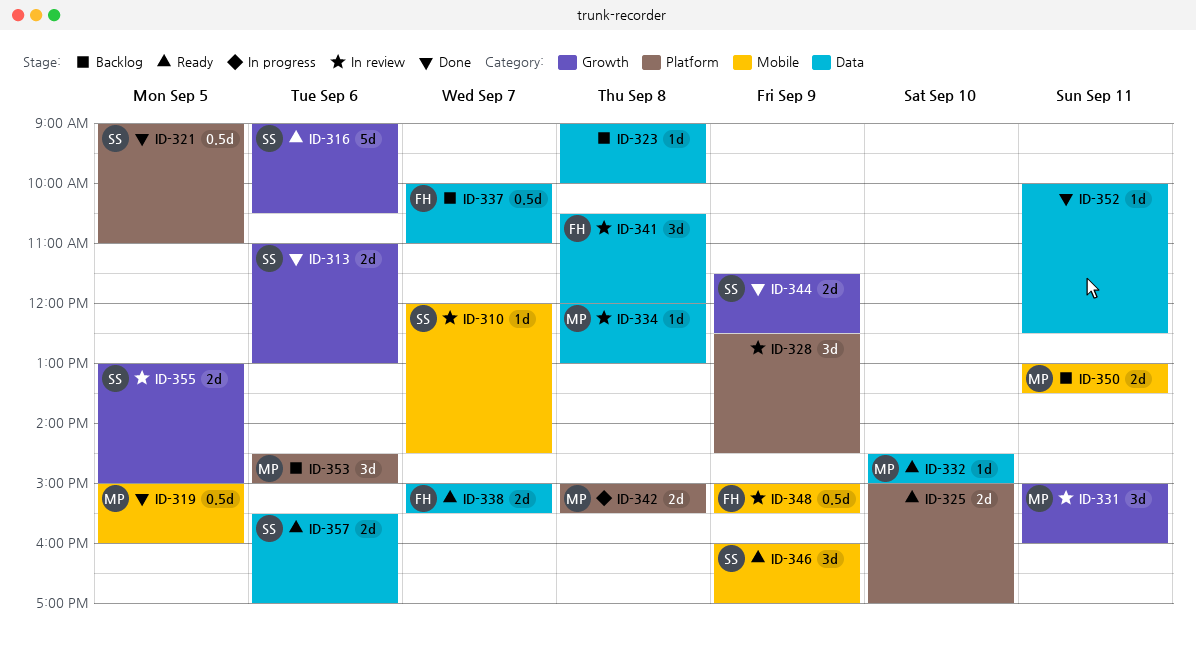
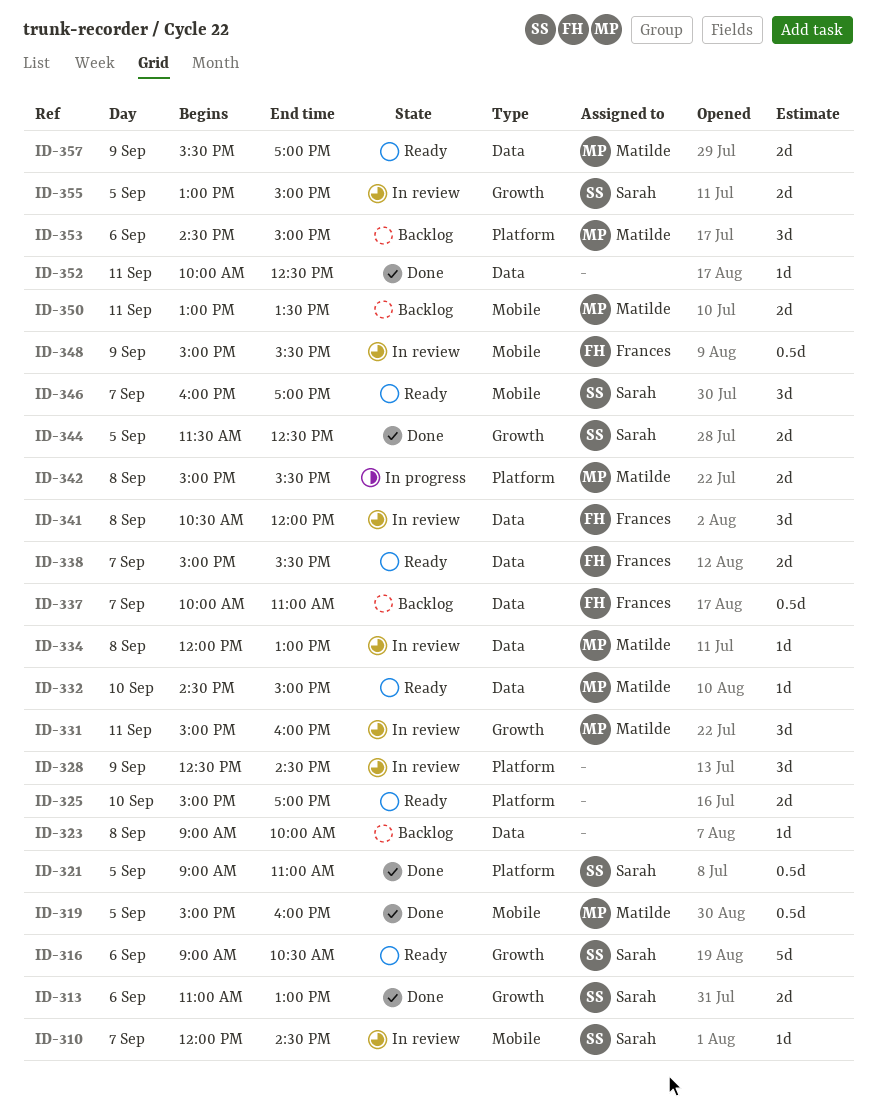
ID-344, day: Sep 9 -> Sep 5
ID-346, day: Sep 9 -> Sep 7
ID-357, owner: Sarah -> Matilde
ID-357, day: Sep 6 -> Sep 9

